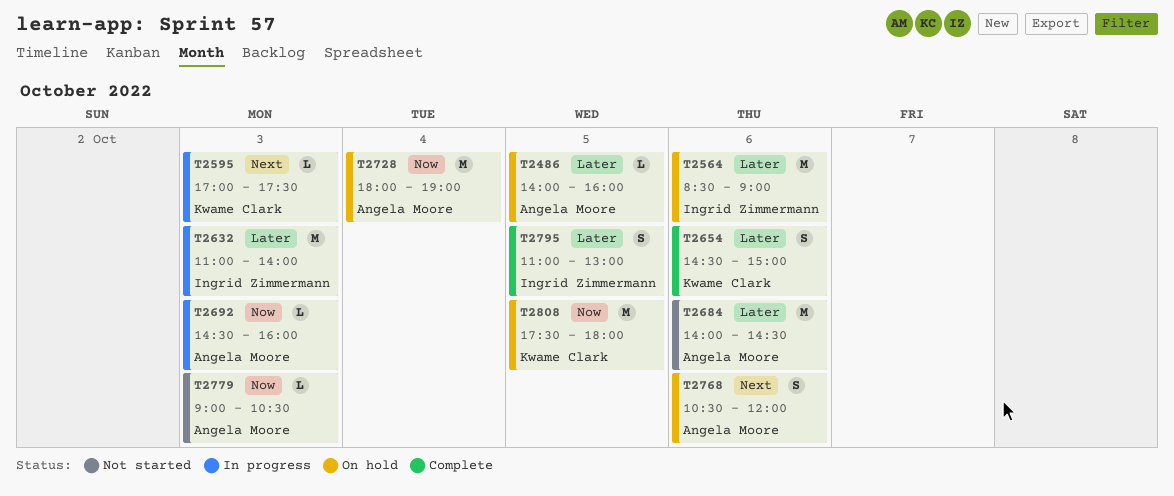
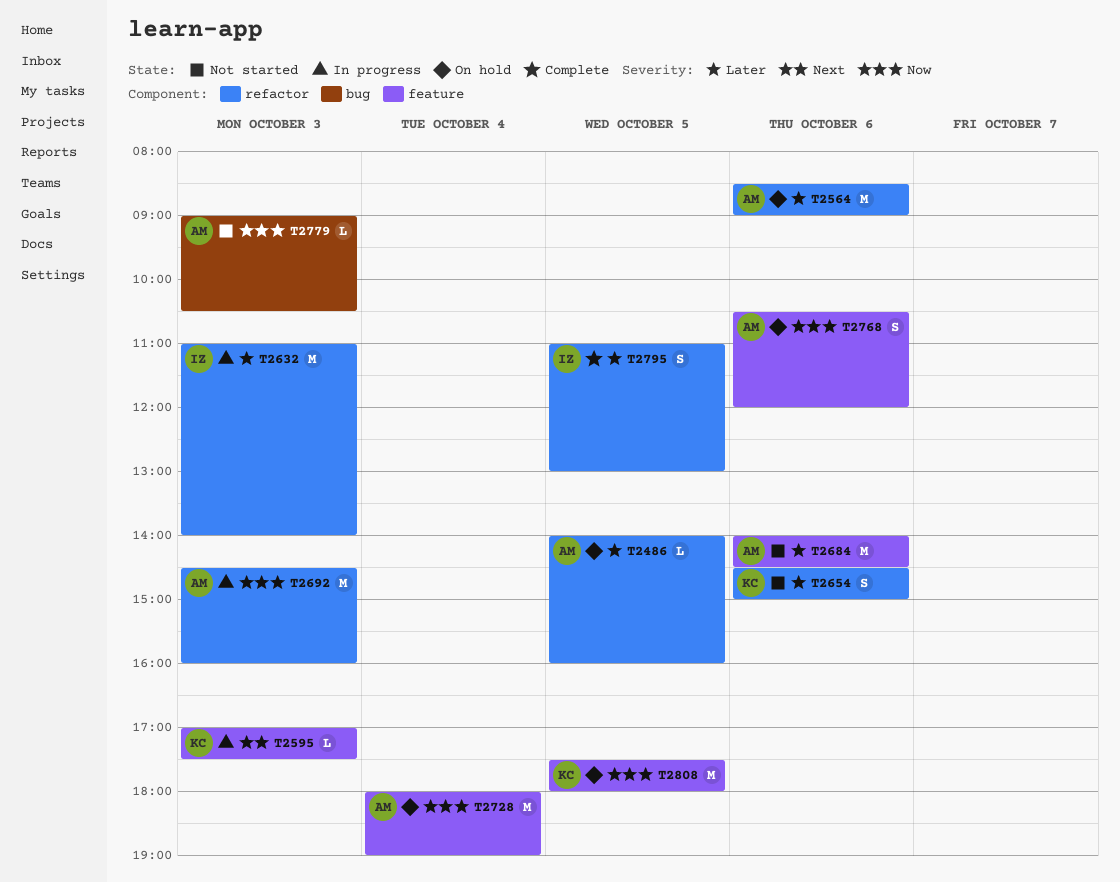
T2564, owner: Ingrid Zimmermann -> Angela Moore
T2654, status: Complete -> Not started
T2692, estimate: L -> M
T2768, priority: Next -> Now

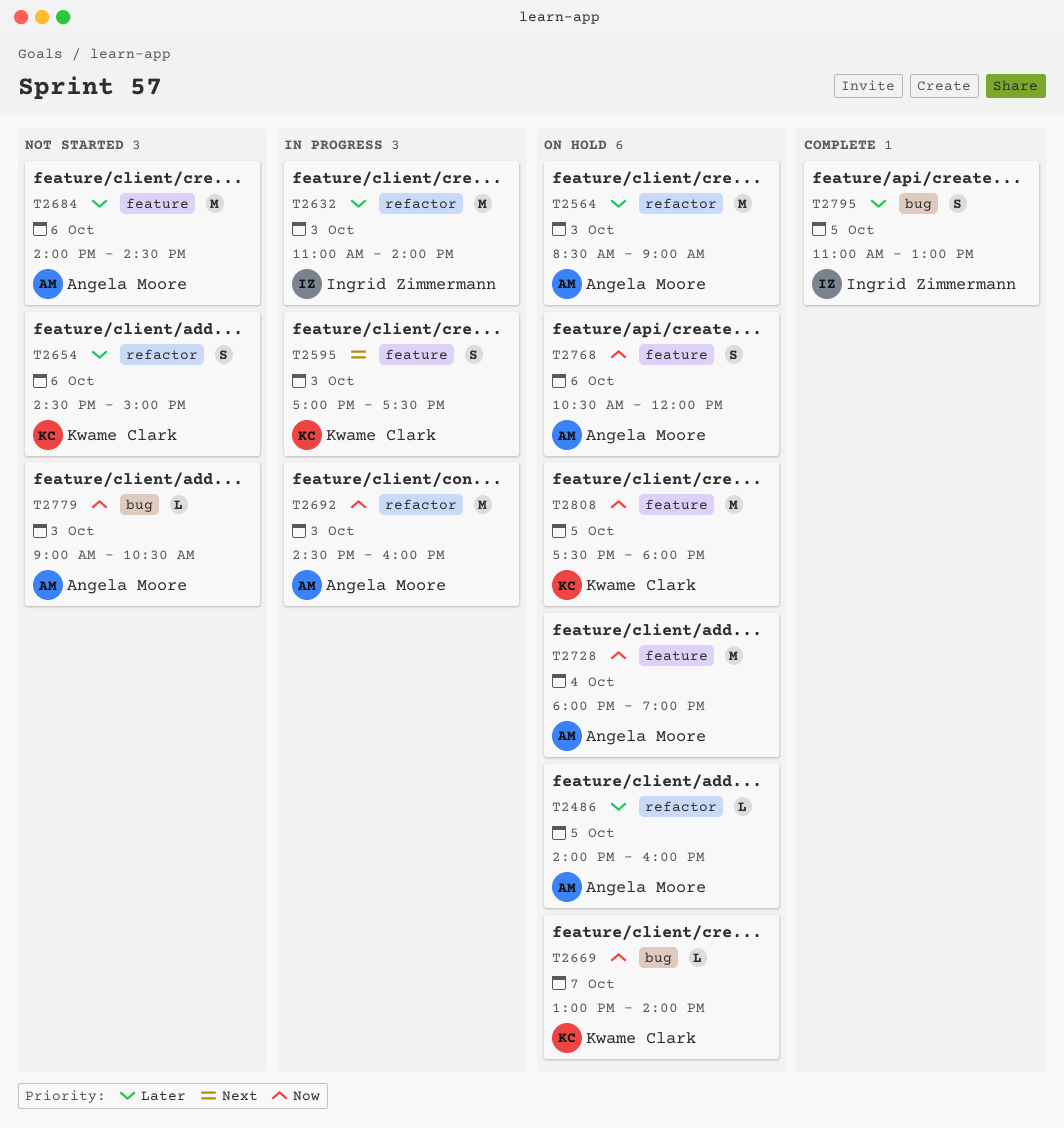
T2564, day: Oct 6 -> Oct 3
T2595, estimate: L -> S
T2669: none -> present
T2795, label: refactor -> bug

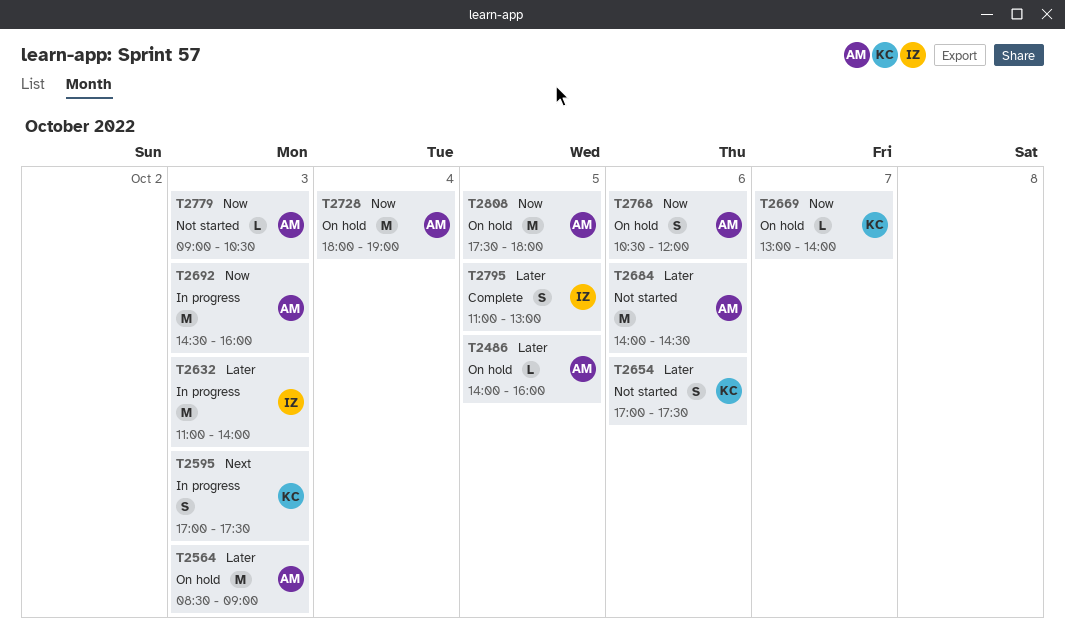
T2654, begins: 14:30 -> 17:00
T2654, ends: 15:00 -> 17:30
T2808, owner: Kwame Clark -> Angela Moore

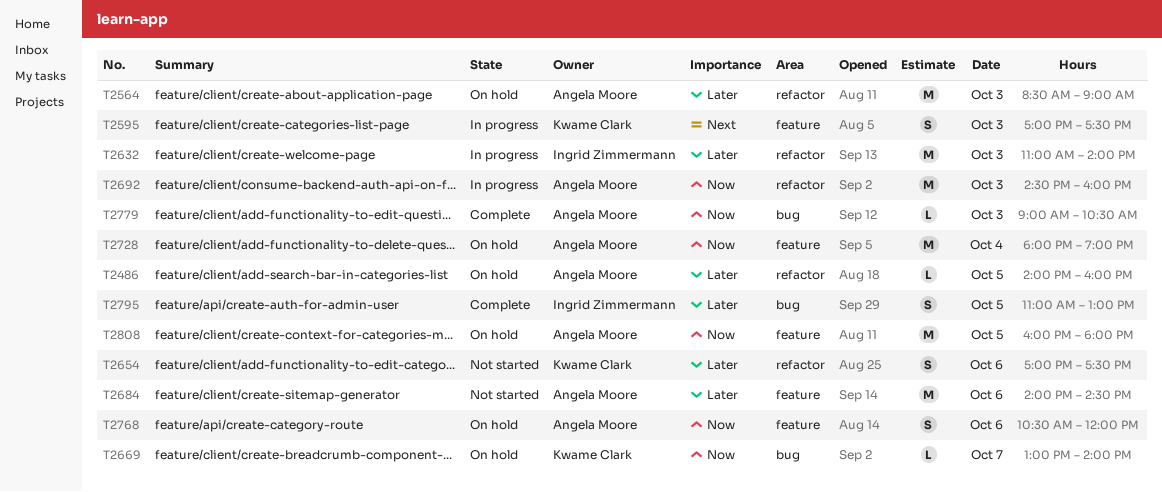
T2779, status: Not started -> Complete
T2808, begins: 17:30 -> 16:00

